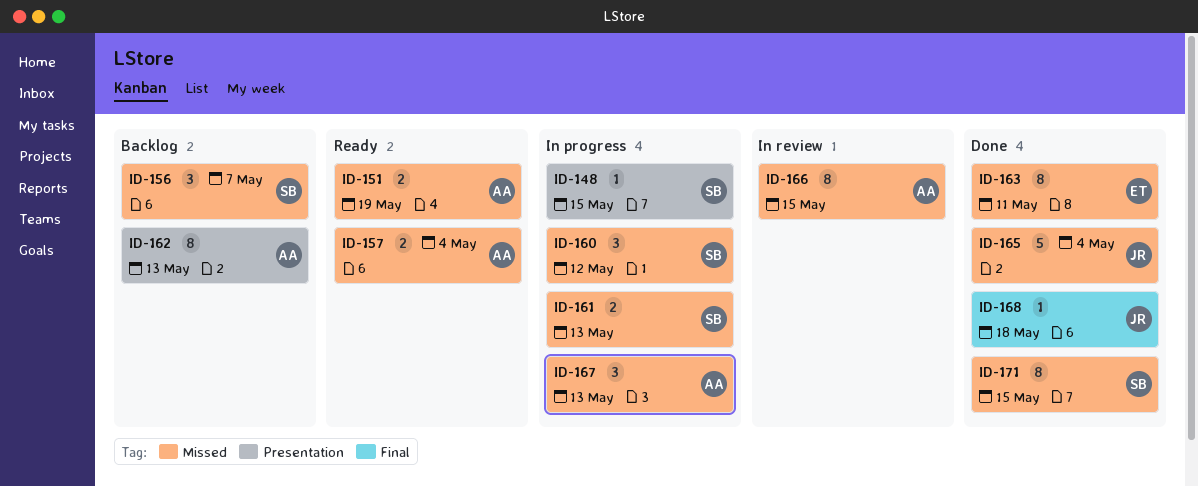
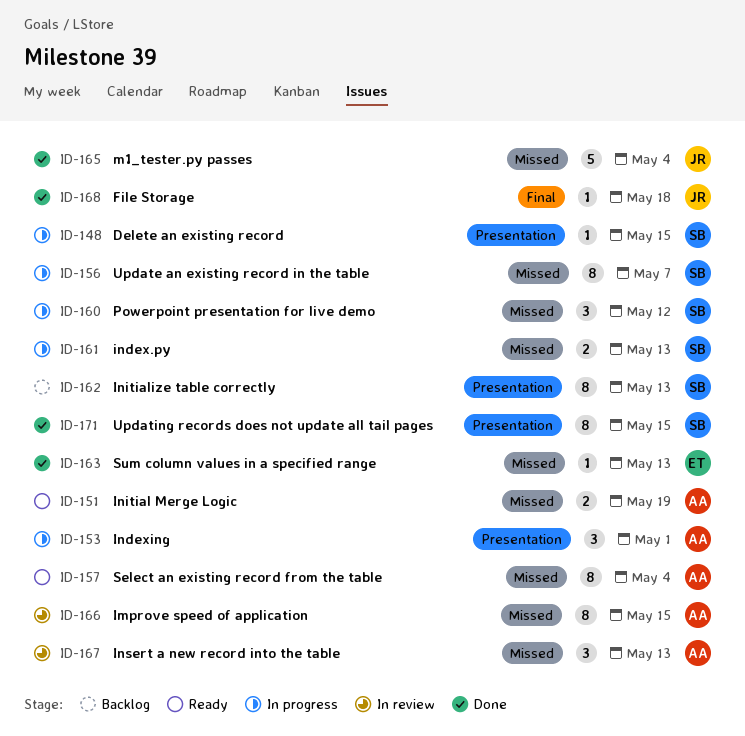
ID-153: none -> present
ID-156, status: Backlog -> In progress
ID-156, estimate: 3 -> 8
ID-157, estimate: 2 -> 8
ID-162, owner: AA -> SB
ID-163, estimate: 8 -> 1
ID-163, due: May 11 -> May 13
ID-167, status: In progress -> In review
ID-171, label: Missed -> Presentation

